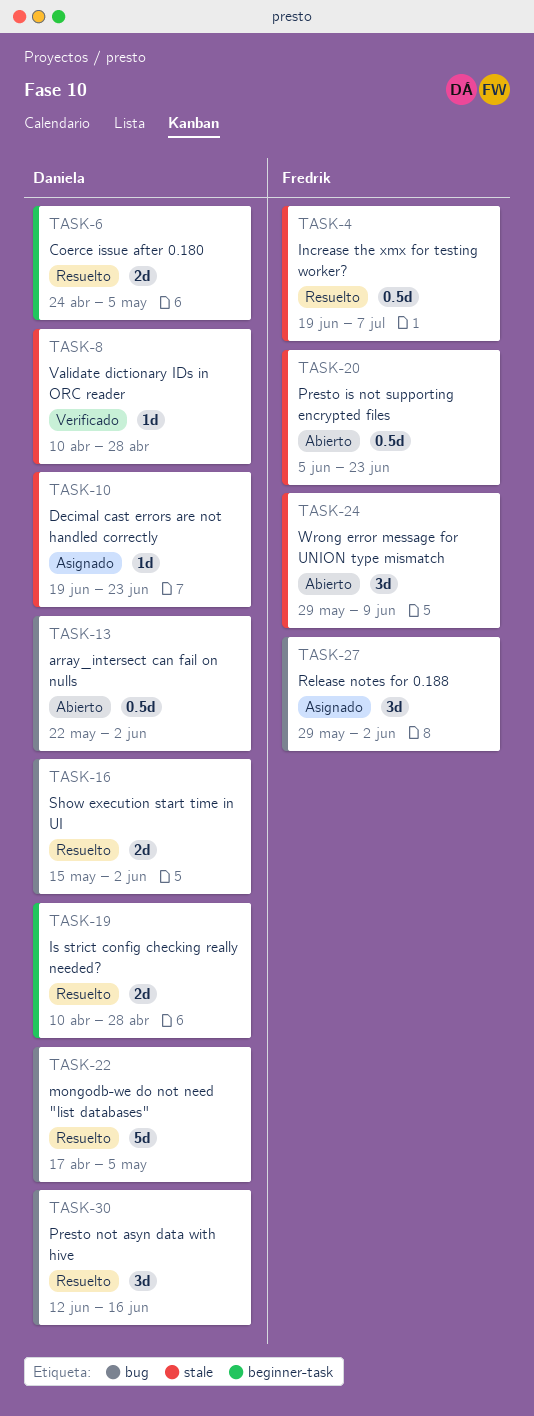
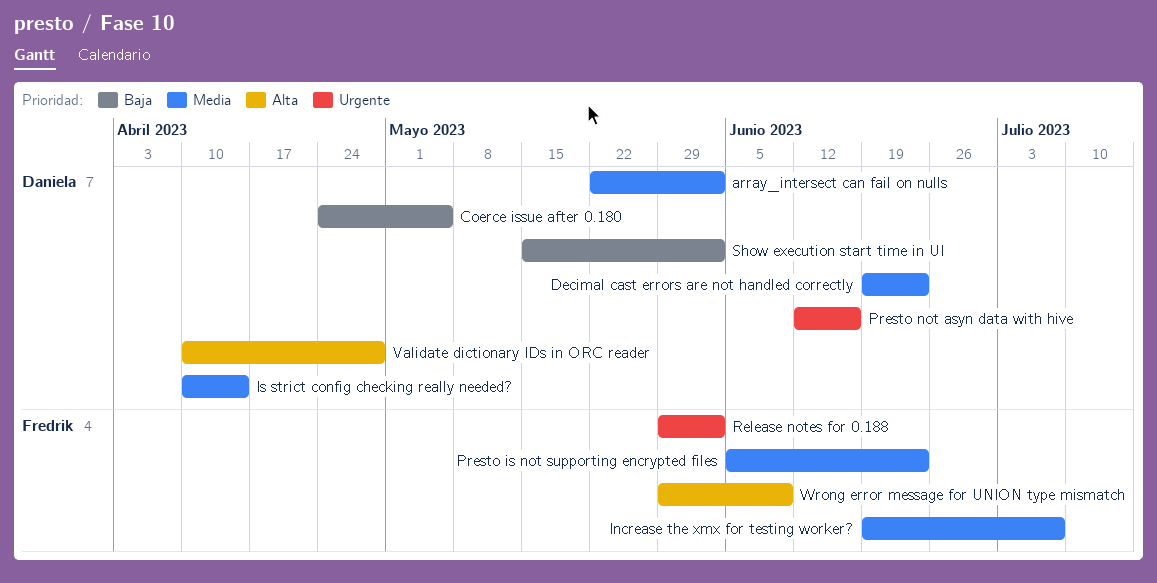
Is strict config checking really needed?, due: Apr 28 -> Apr 14
mongodb-we do not need "list databases": present -> none

